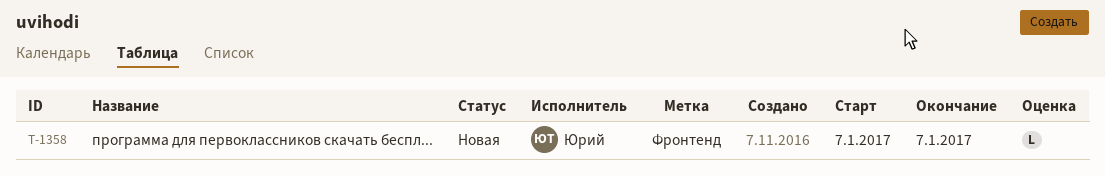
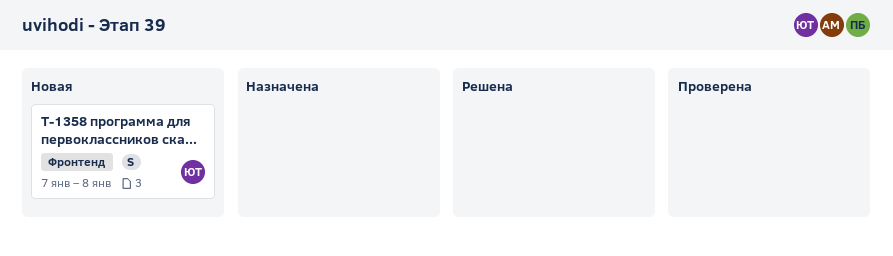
T-1358, estimate: L -> S
T-1358, due: Jan 7 -> Jan 8

